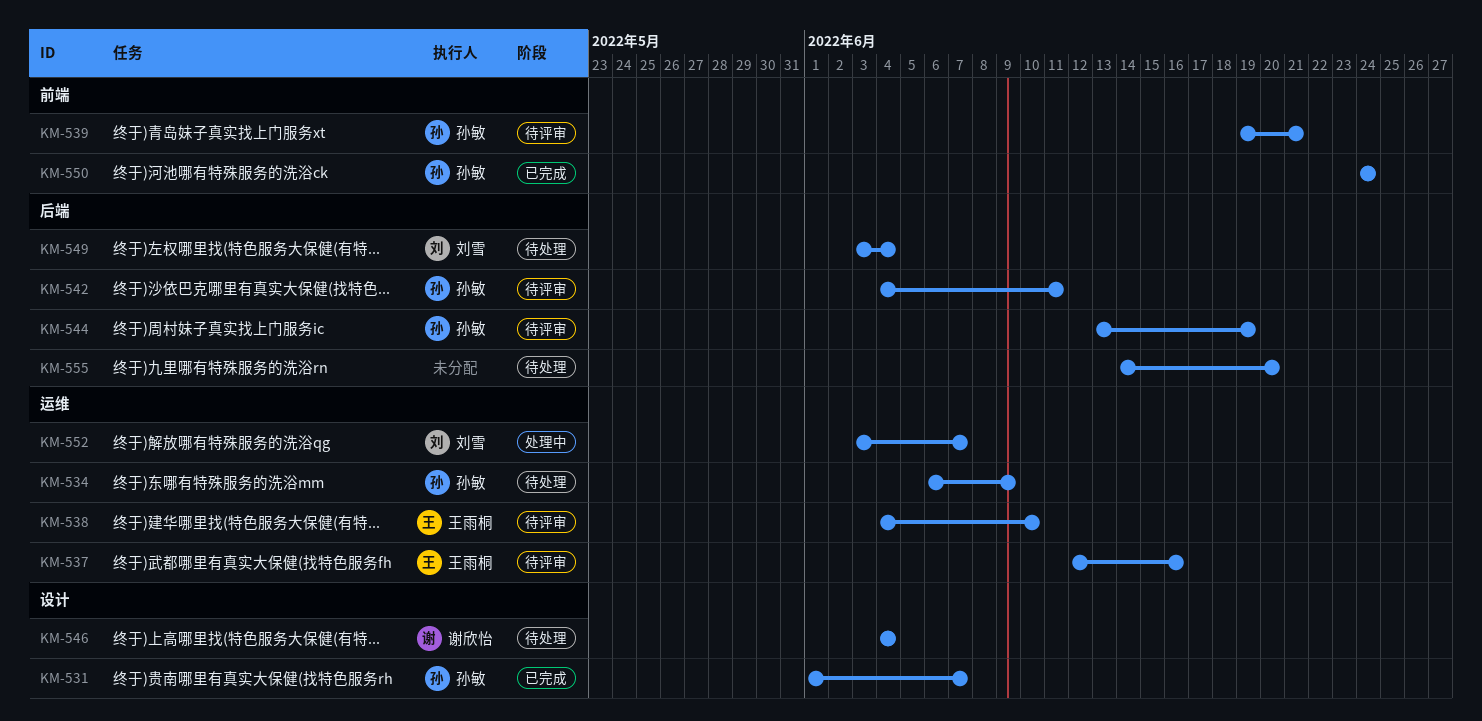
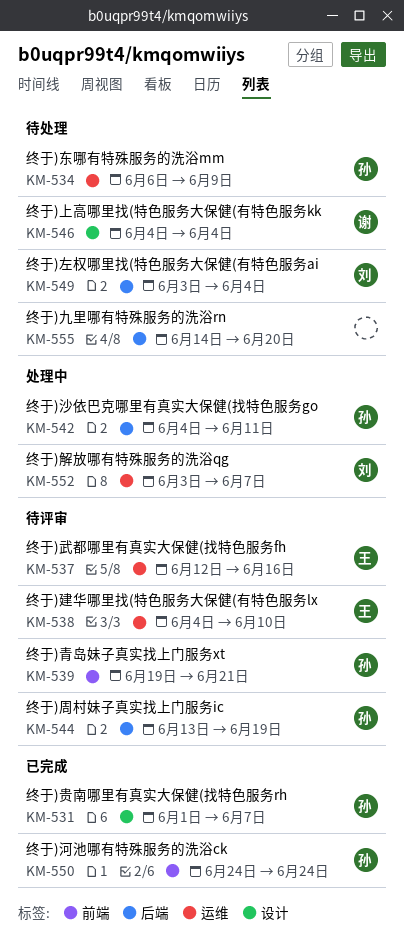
KM-542, status: 待评审 -> 处理中

